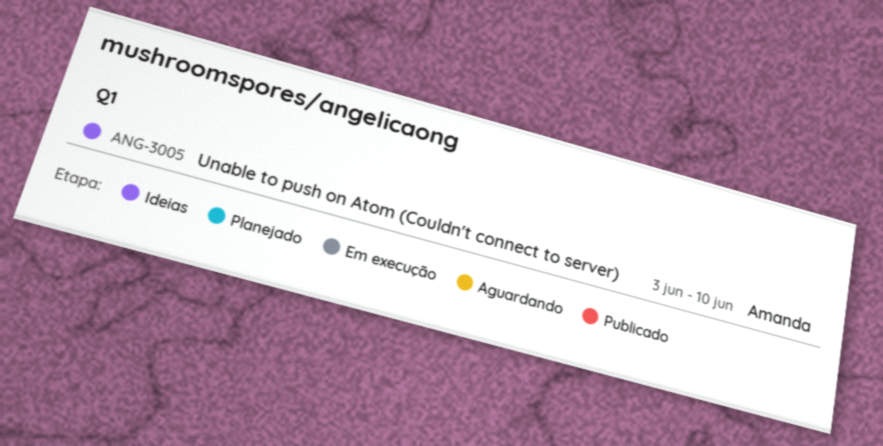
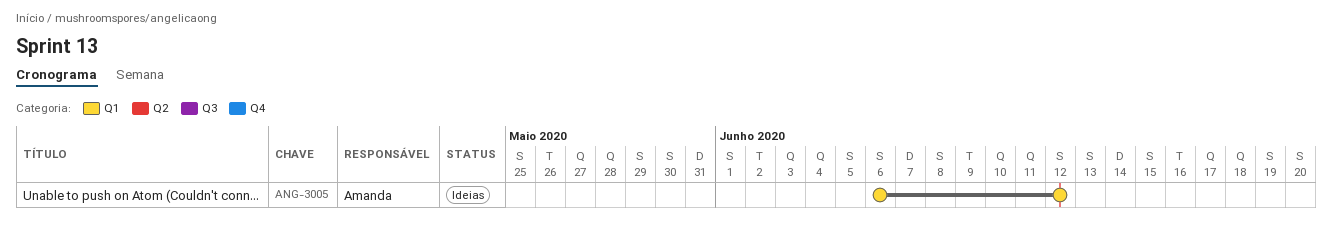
ANG-3005, start: Jun 3 -> Jun 6
ANG-3005, due: Jun 10 -> Jun 12

